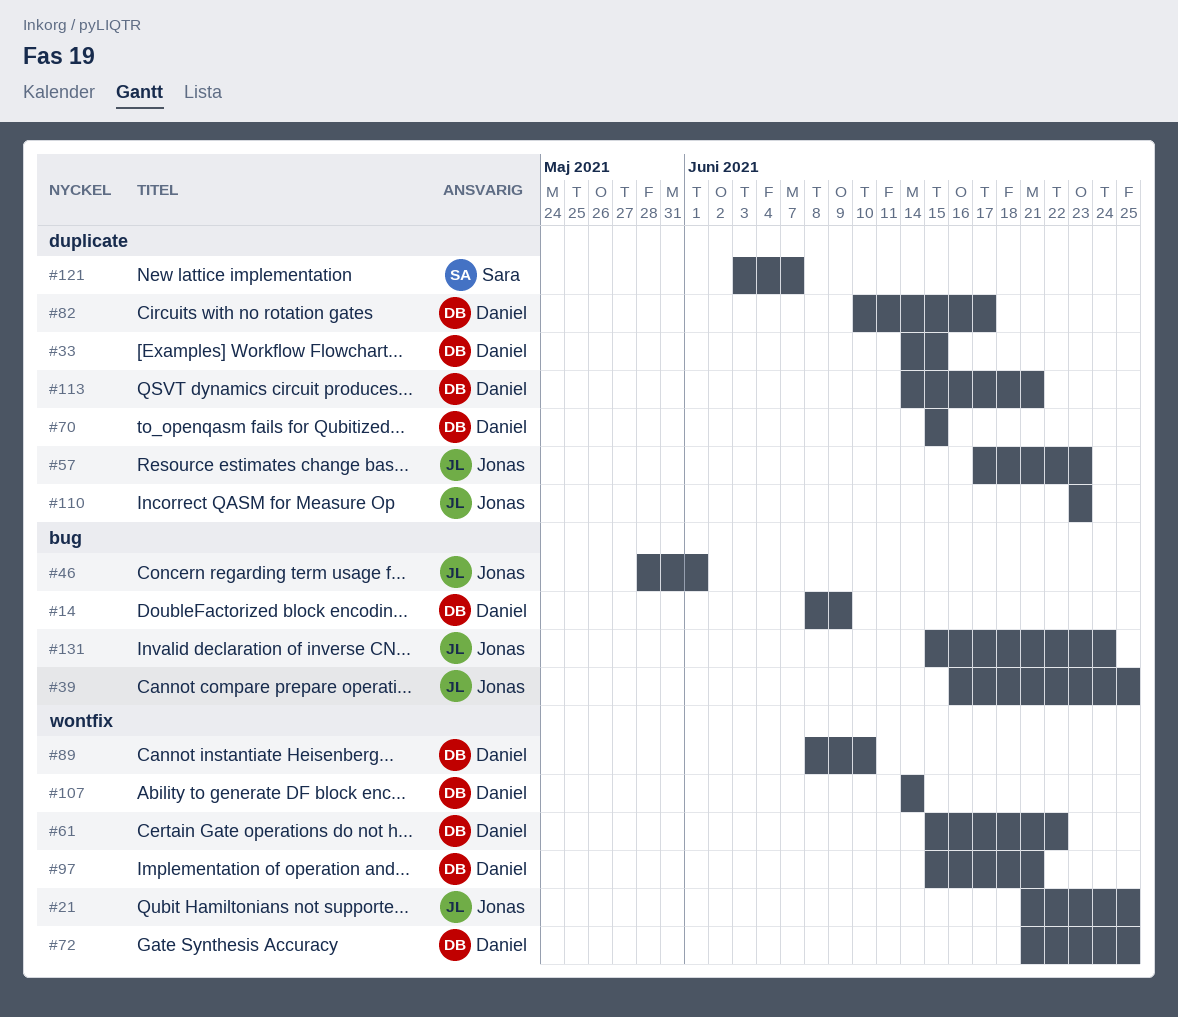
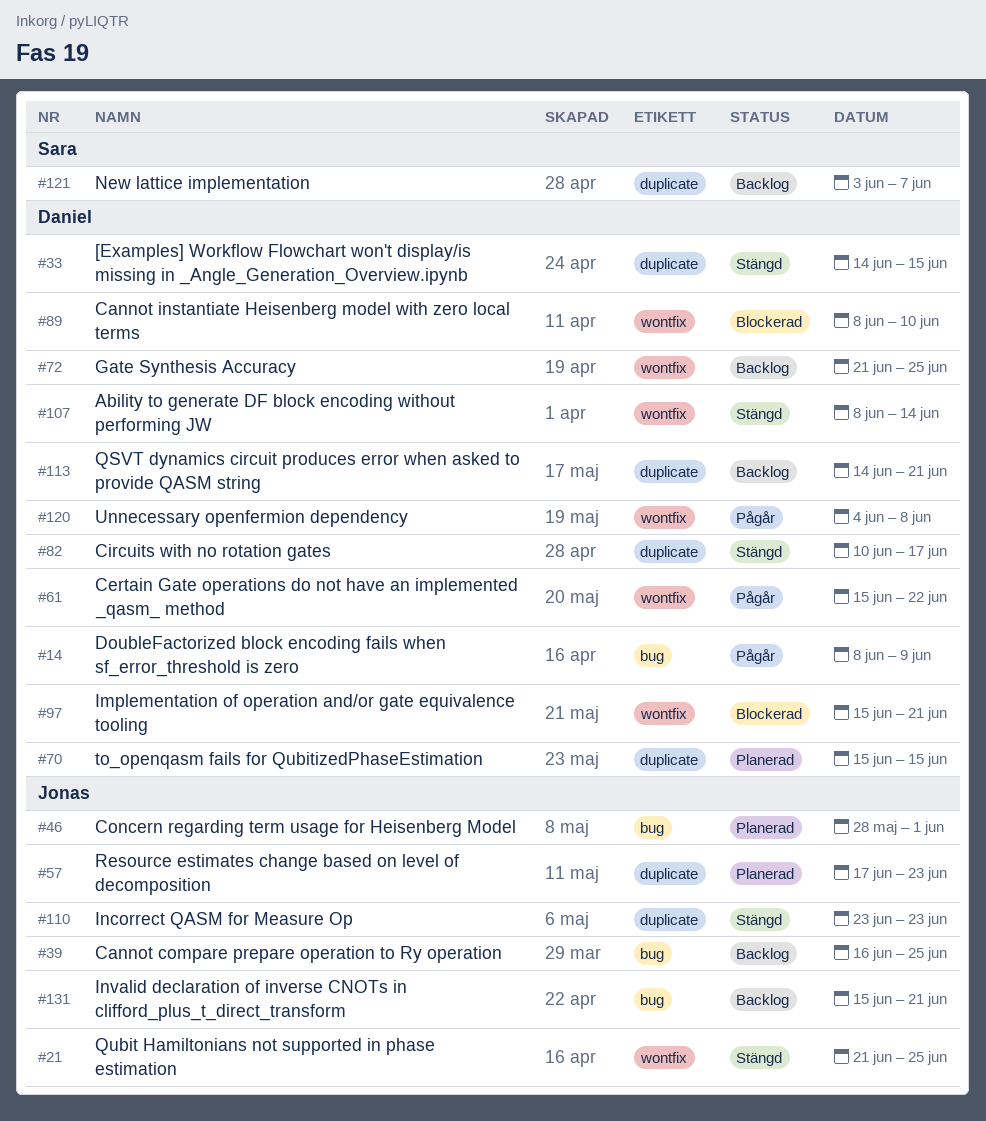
#107, start: Jun 14 -> Jun 8
#120: none -> present
#131, due: Jun 24 -> Jun 21

